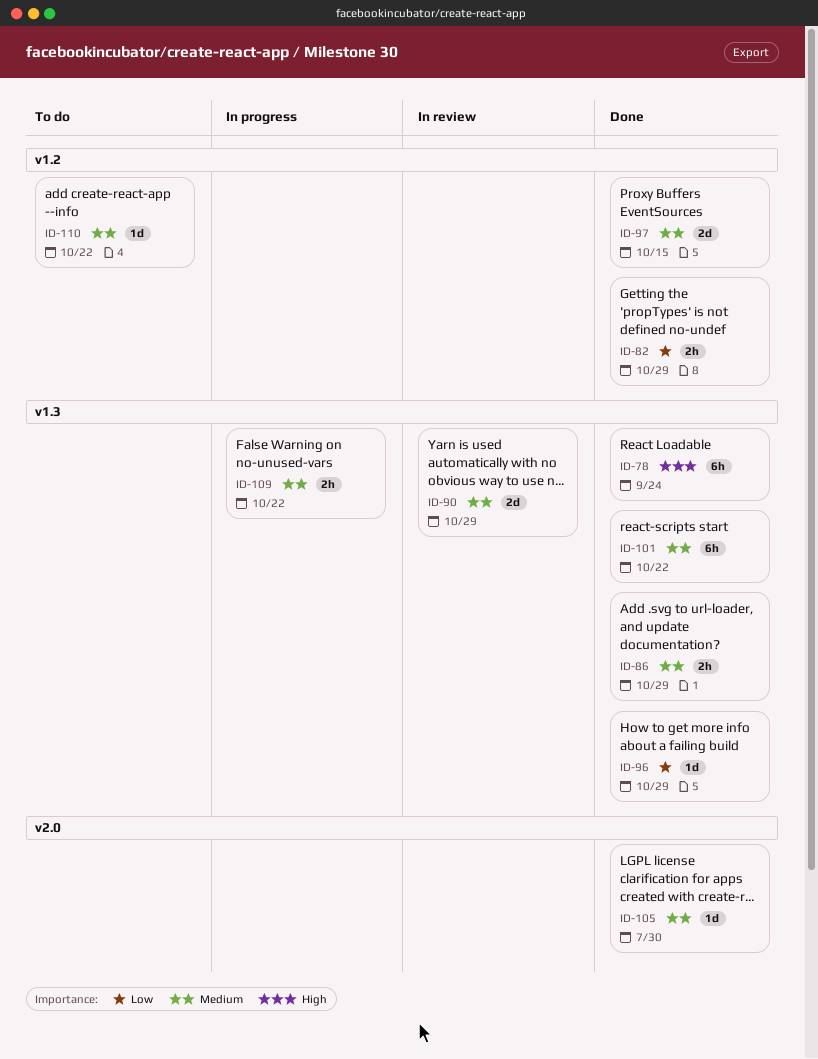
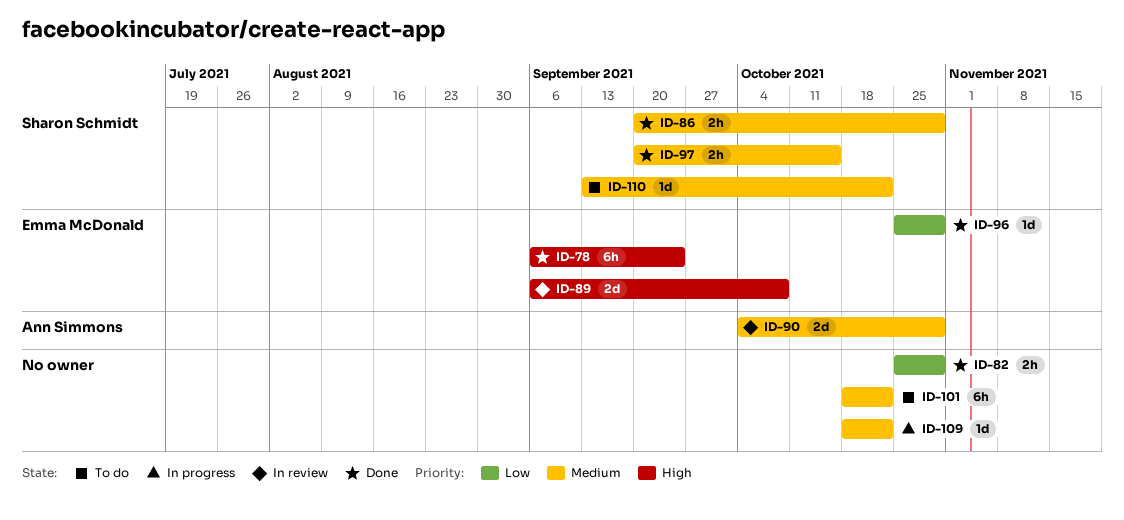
ID-89: none -> present
ID-97, estimate: 2d -> 2h
ID-101, status: Done -> To do
ID-105: present -> none
ID-109, estimate: 2h -> 1d

